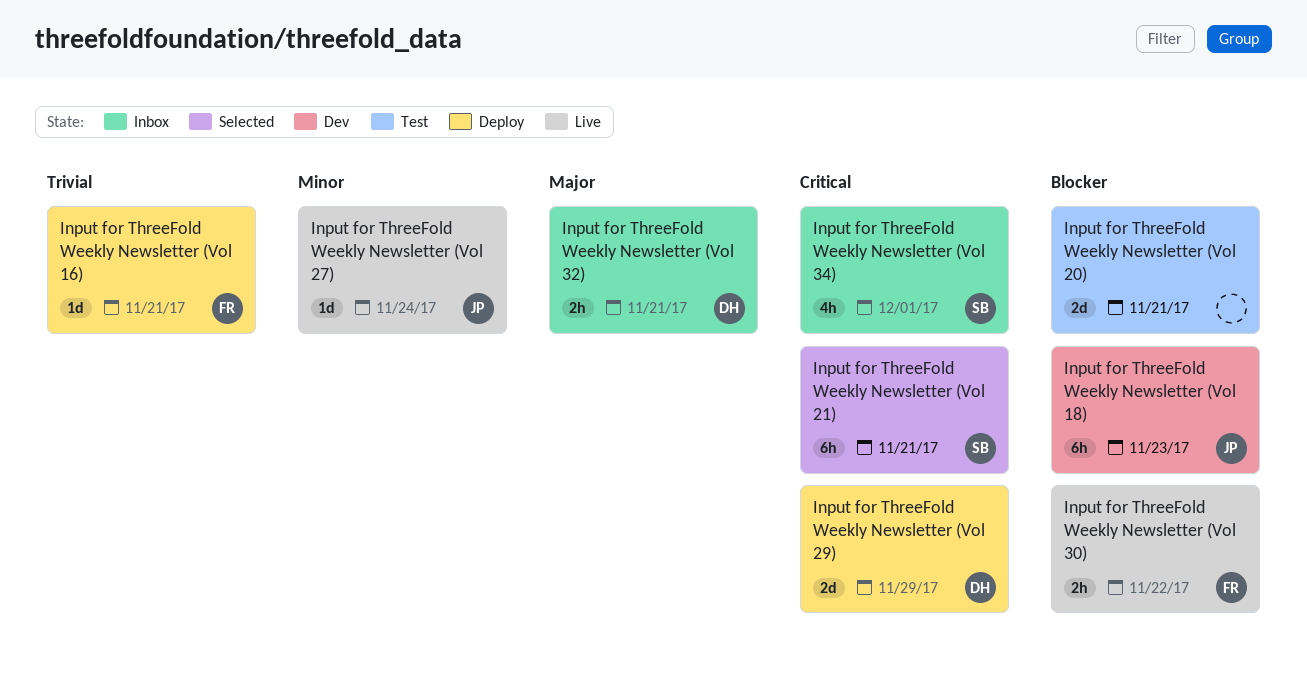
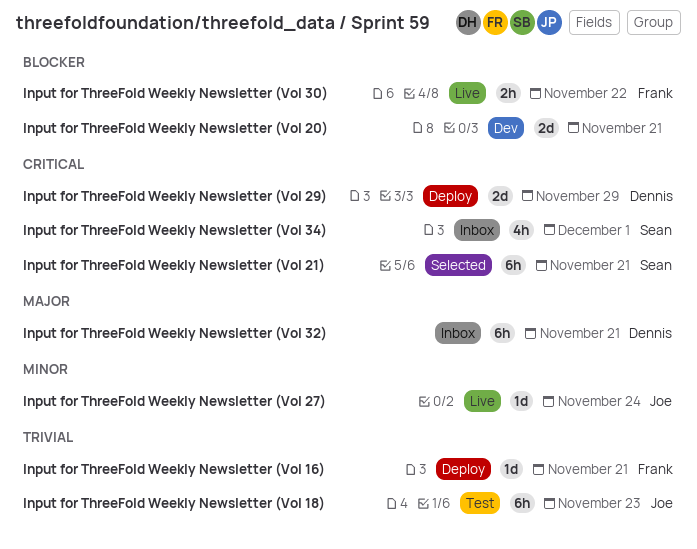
Input for ThreeFold Weekly Newsletter (Vol 18), status: Dev -> Test
Input for ThreeFold Weekly Newsletter (Vol 18), priority: Blocker -> Trivial
Input for ThreeFold Weekly Newsletter (Vol 20), status: Test -> Dev
Input for ThreeFold Weekly Newsletter (Vol 32), estimate: 2h -> 6h

